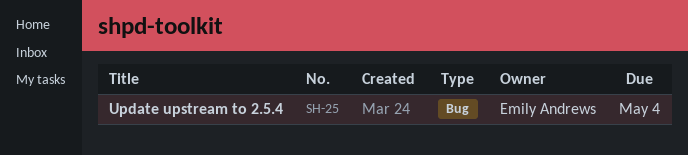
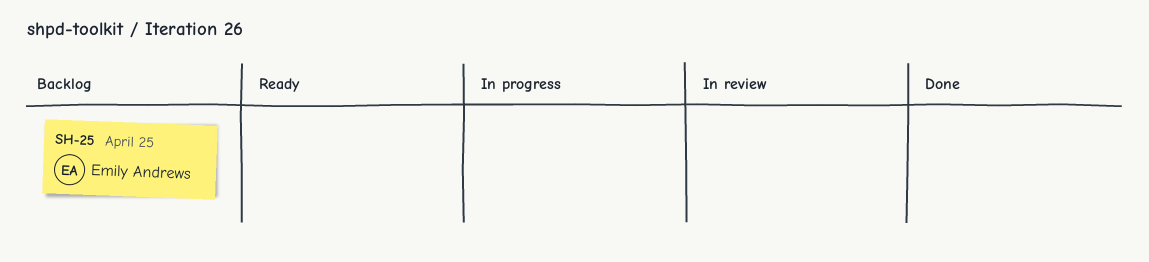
SH-25, due: May 4 -> Apr 25

